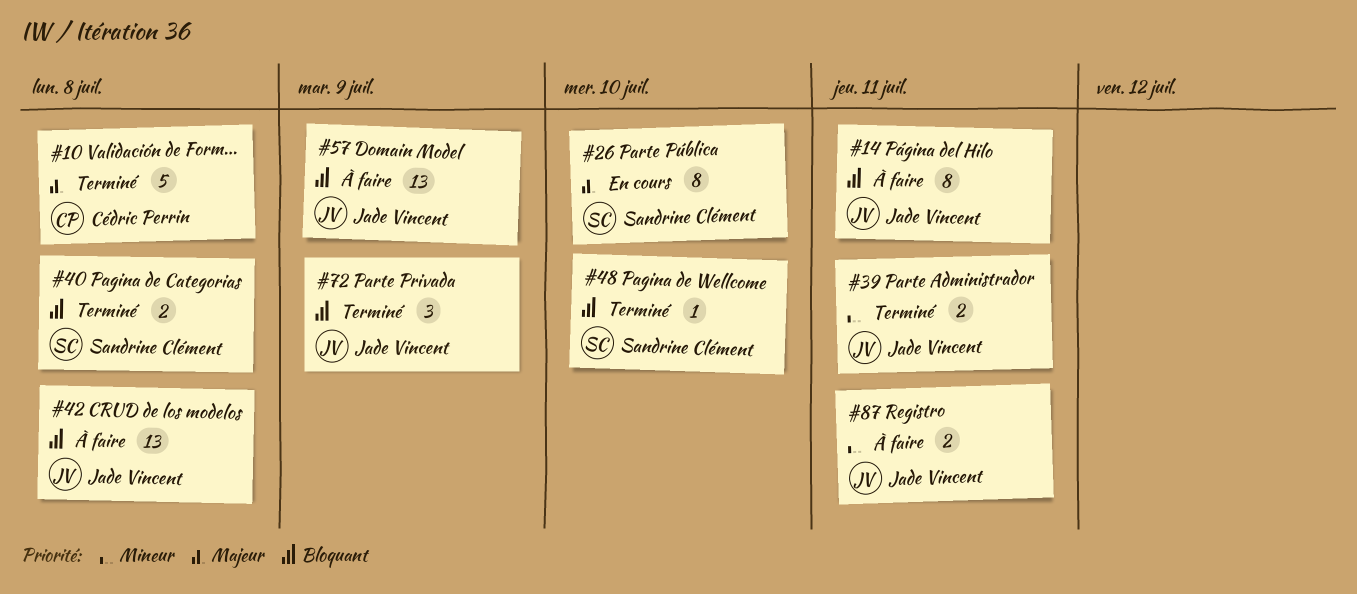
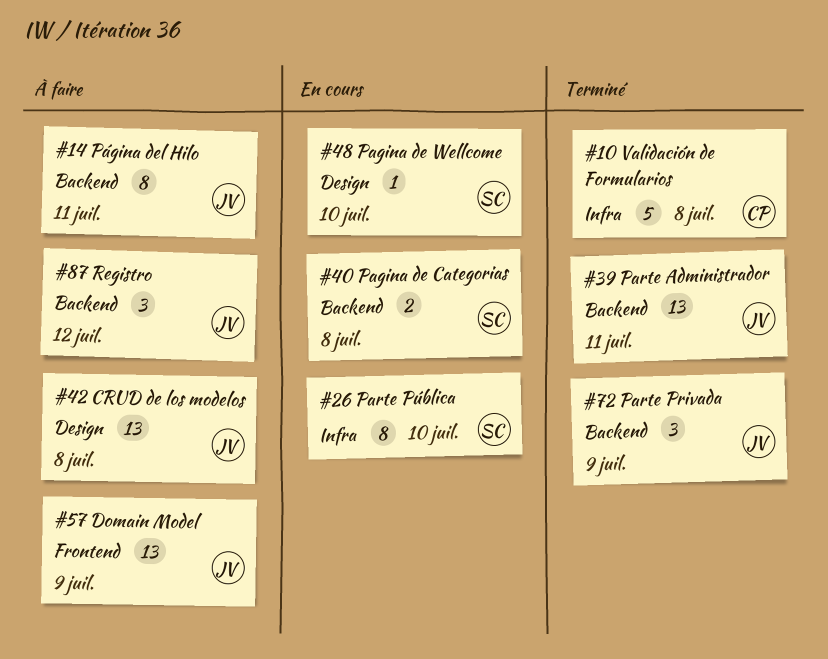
#39, estimate: 2 -> 13
#40, status: Terminé -> En cours
#48, status: Terminé -> En cours
#87, estimate: 2 -> 3
#87, due: Jul 11 -> Jul 12

